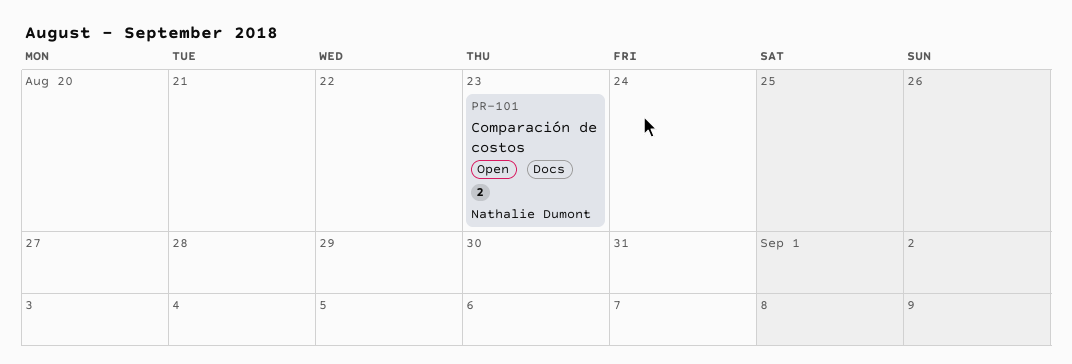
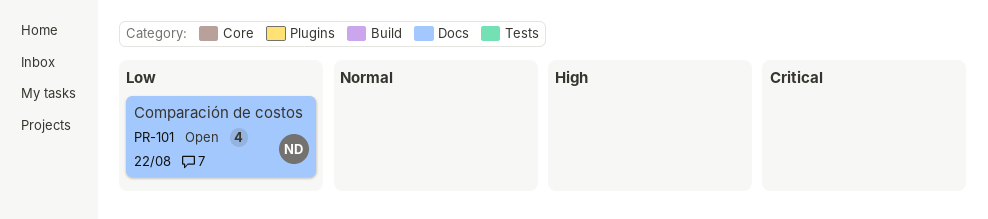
PR-101, estimate: 2 -> 4
PR-101, due: Aug 23 -> Aug 22

